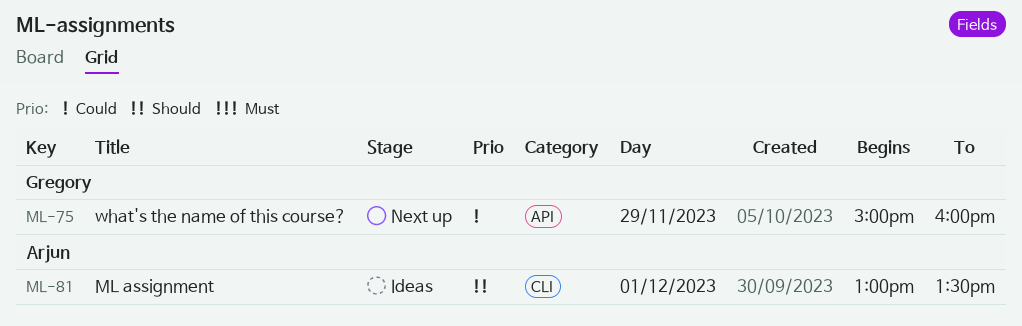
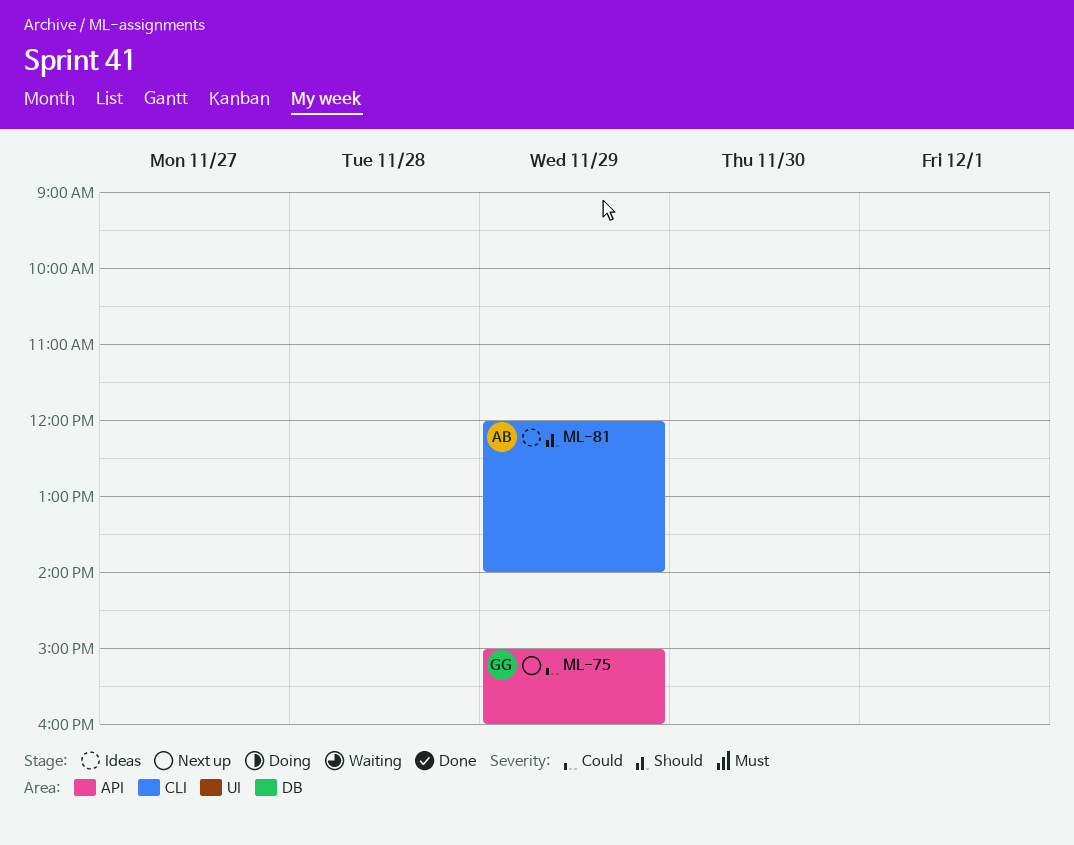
ML-81, day: Dec 1 -> Nov 29
ML-81, begins: 13:00 -> 12:00
ML-81, ends: 13:30 -> 14:00

